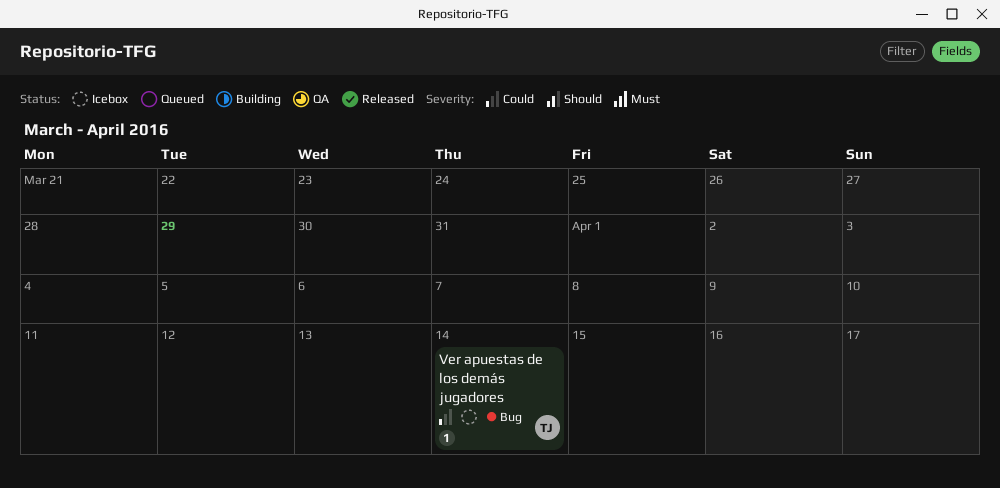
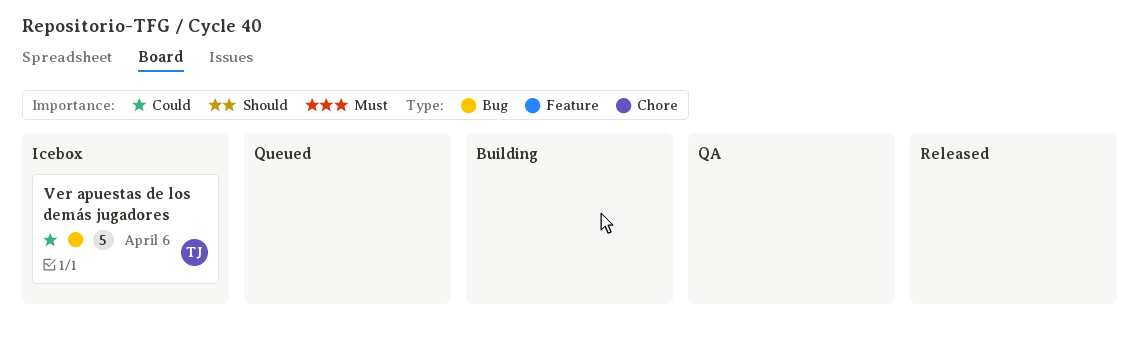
Ver apuestas de los demás jugadores, estimate: 1 -> 5
Ver apuestas de los demás jugadores, due: Apr 14 -> Apr 6

